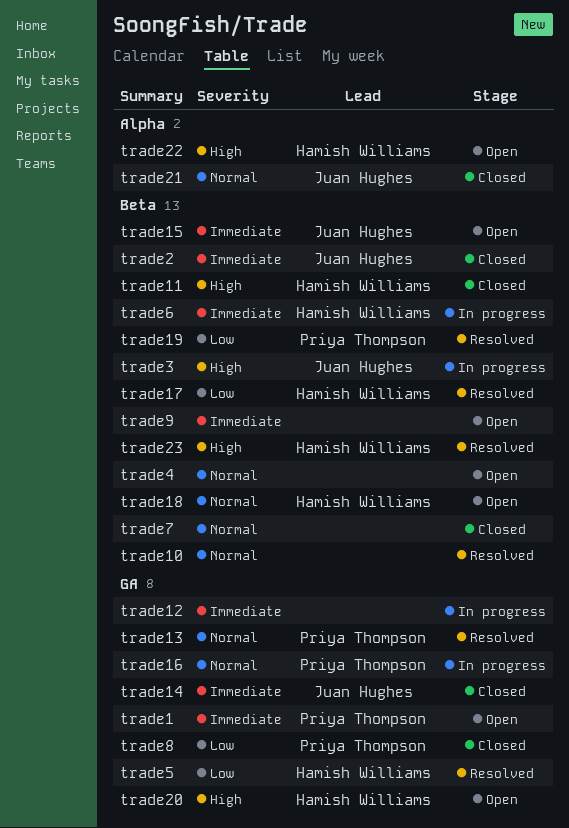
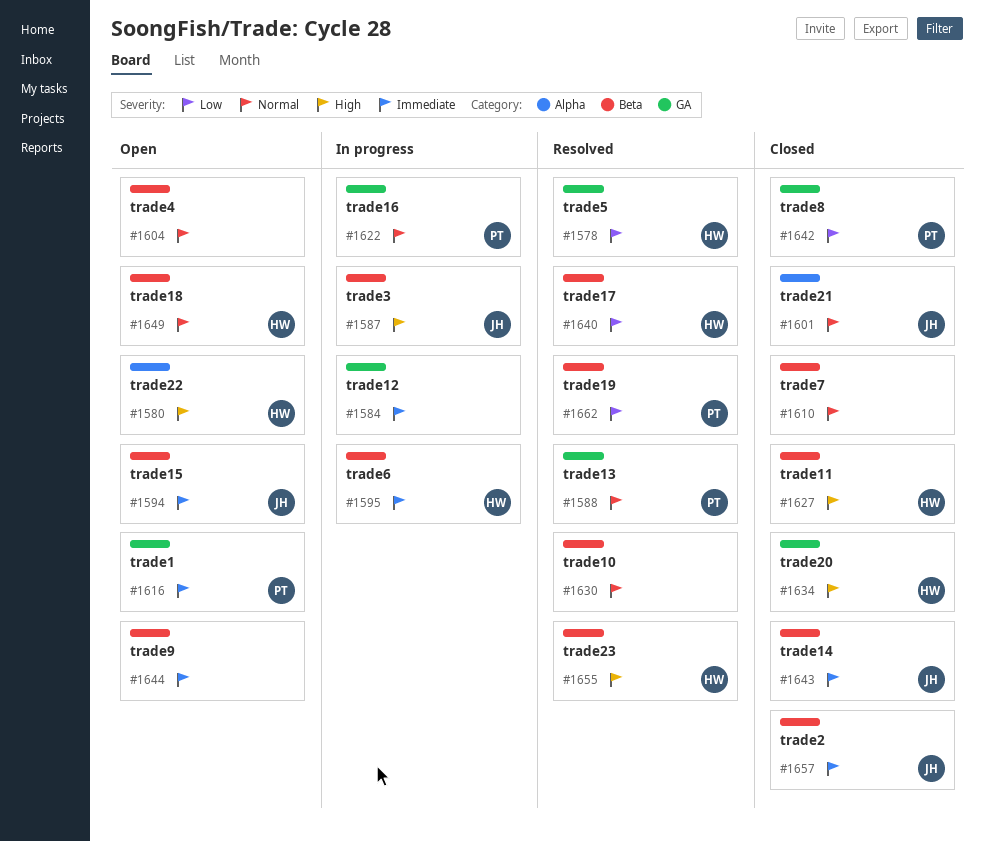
trade14, label: GA -> Beta
trade20, status: Open -> Closed

